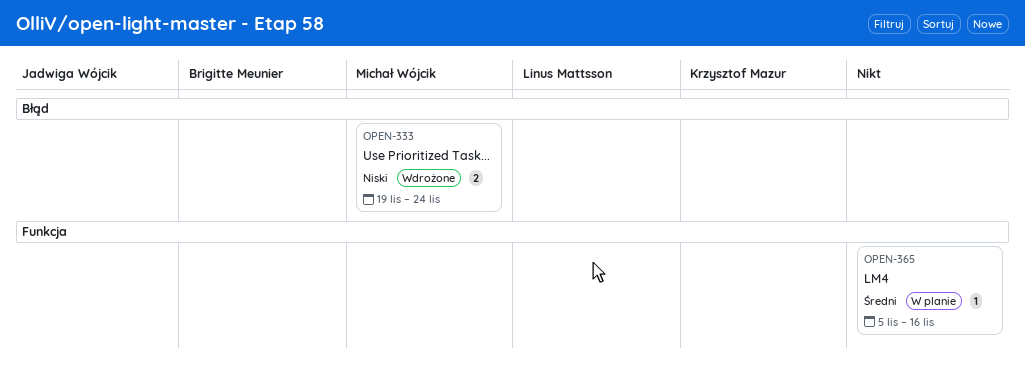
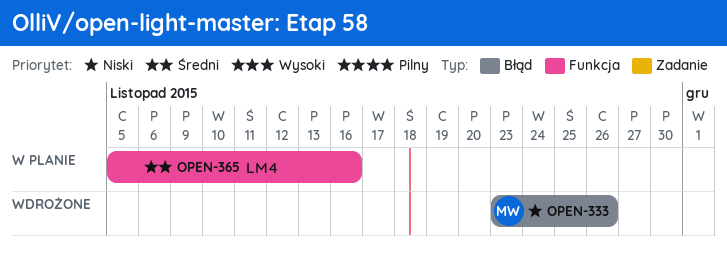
OPEN-333, start: Nov 19 -> Nov 23
OPEN-333, due: Nov 24 -> Nov 26

